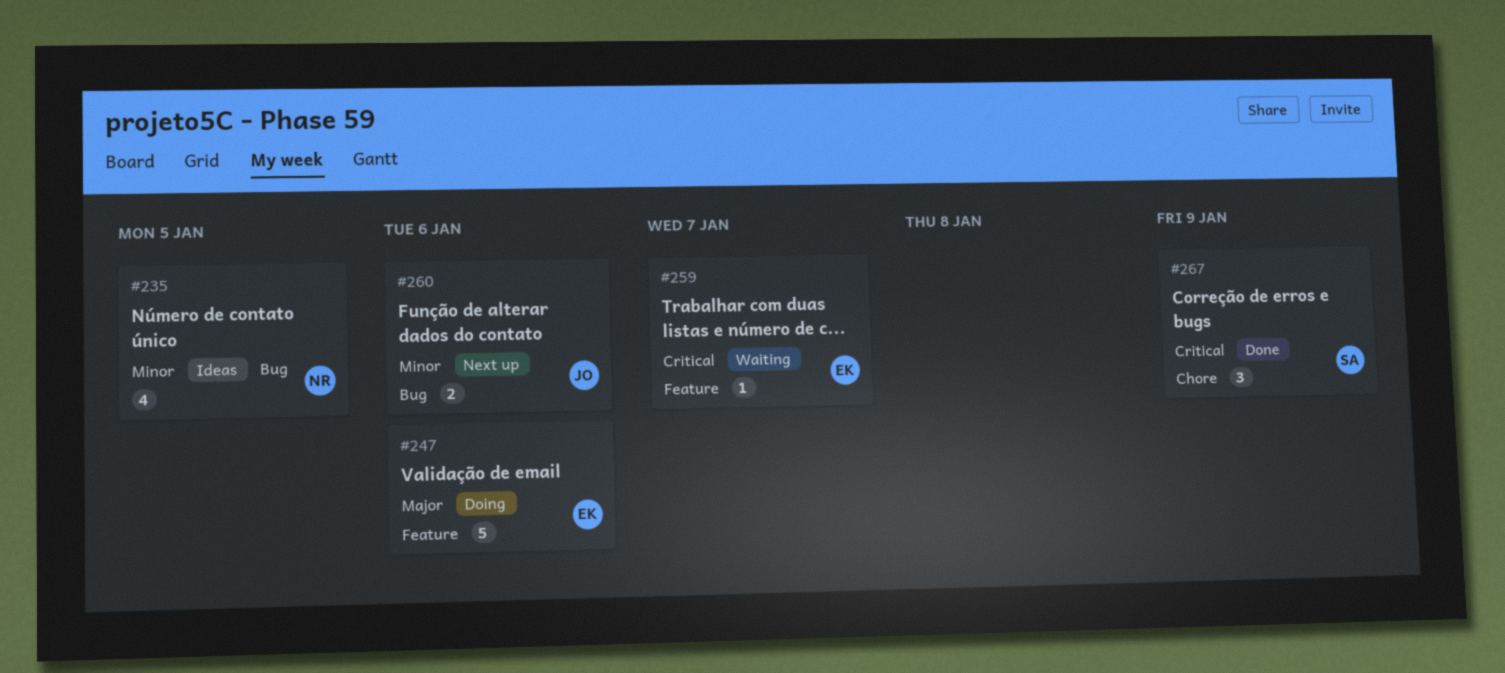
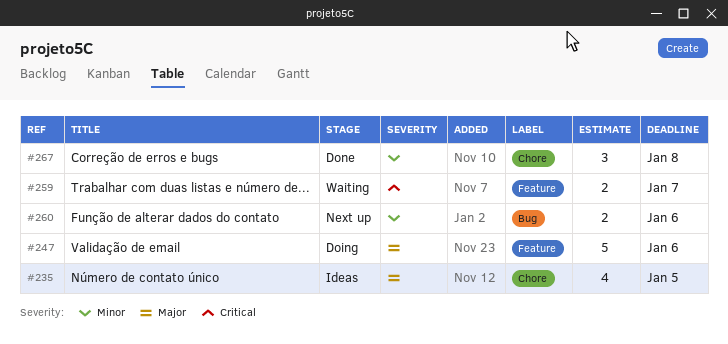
#235, priority: Minor -> Major
#235, label: Bug -> Chore
#259, estimate: 1 -> 2
#267, priority: Critical -> Minor
#267, due: Jan 9 -> Jan 8

